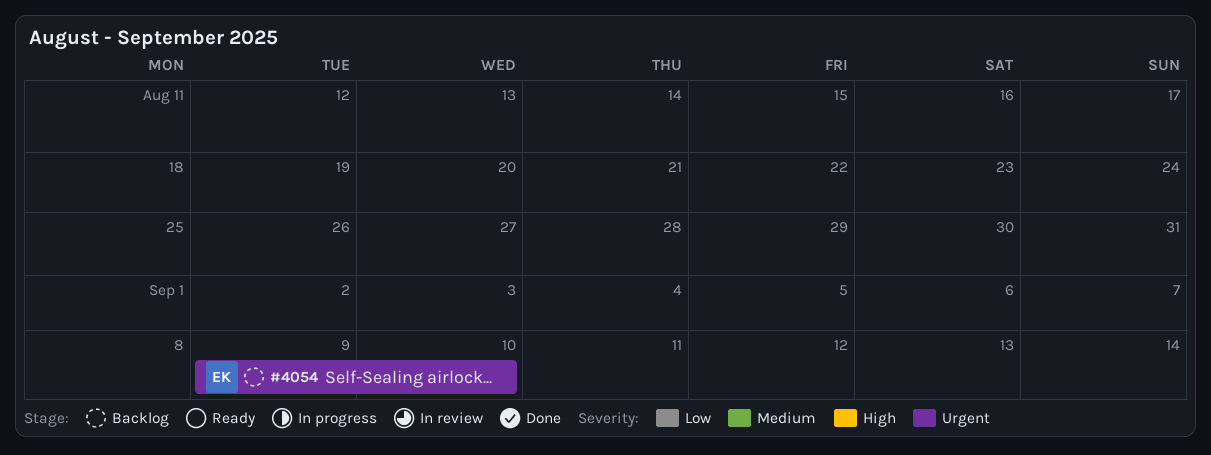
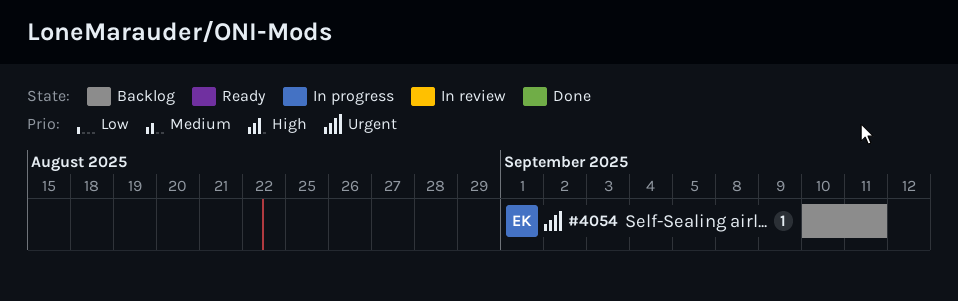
#4054, start: Sep 9 -> Sep 10
#4054, due: Sep 10 -> Sep 11

